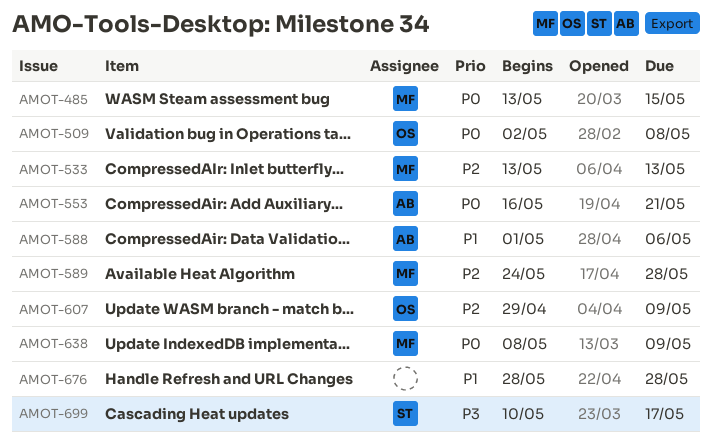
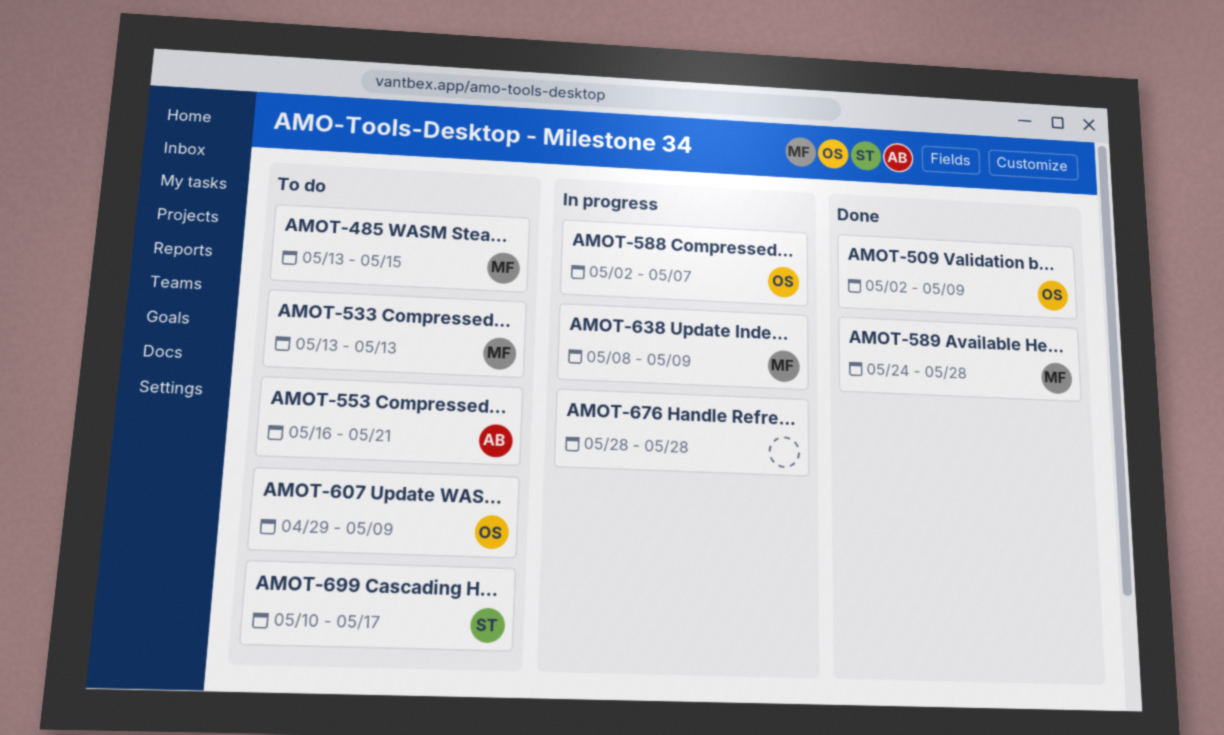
AMOT-509, due: May 8 -> May 9
AMOT-588, owner: AB -> OS
AMOT-588, start: May 1 -> May 2
AMOT-588, due: May 6 -> May 7

